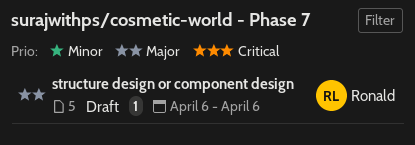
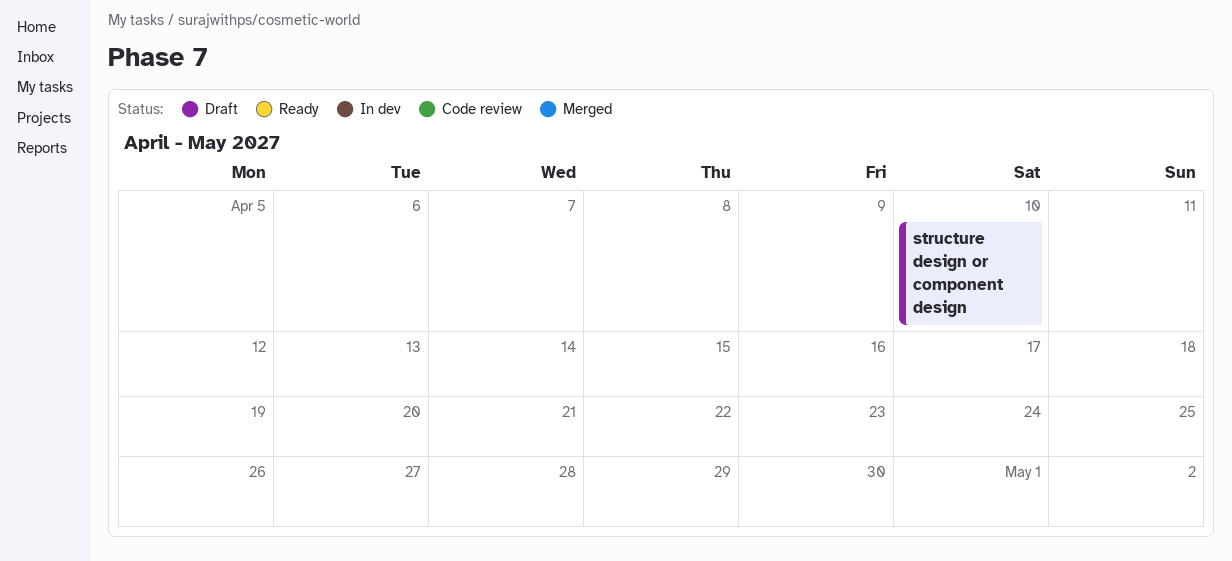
structure design or component design, due: Apr 6 -> Apr 10

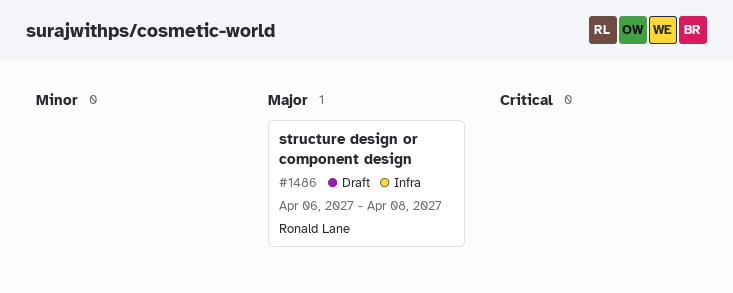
structure design or component design, due: Apr 10 -> Apr 8

